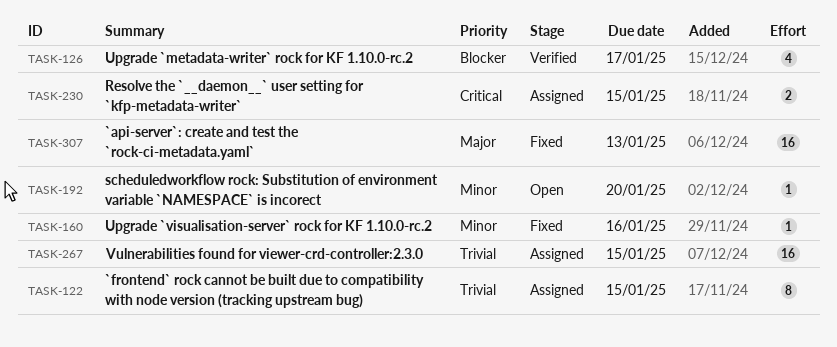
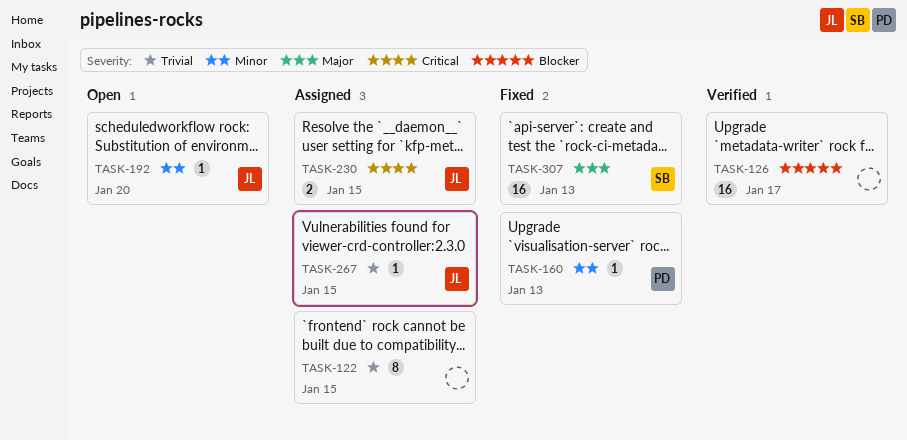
TASK-126, estimate: 4 -> 16
TASK-160, due: Jan 16 -> Jan 13
TASK-267, estimate: 16 -> 1

